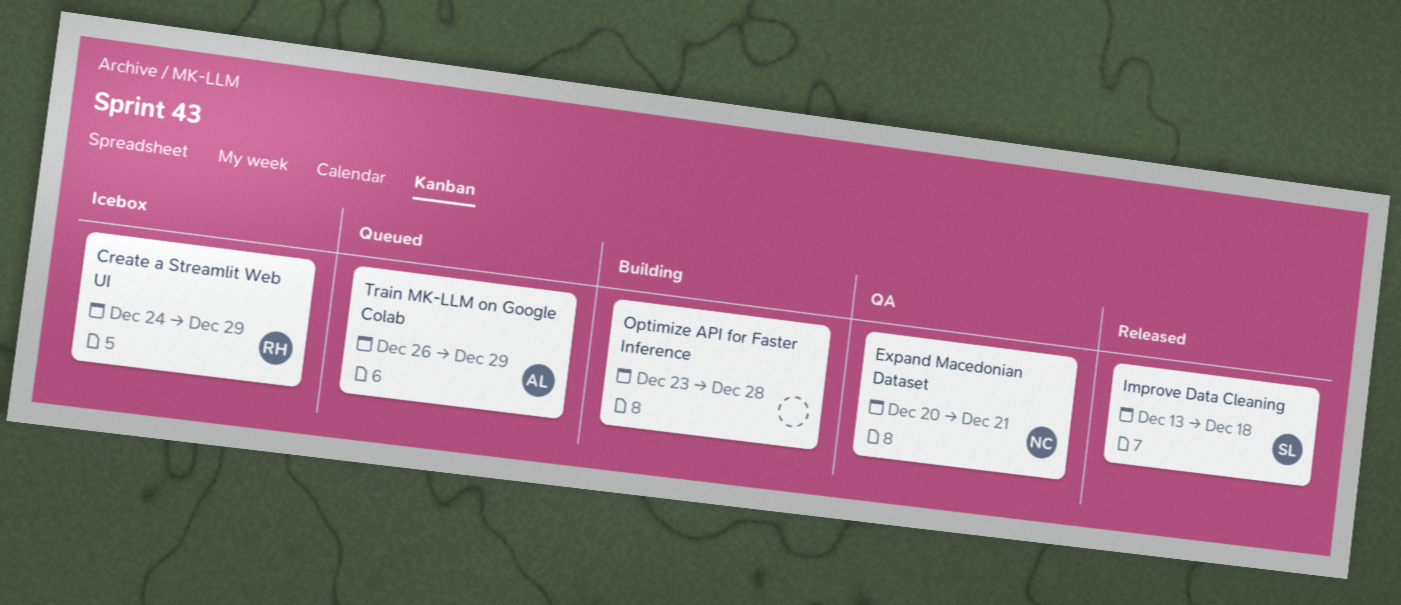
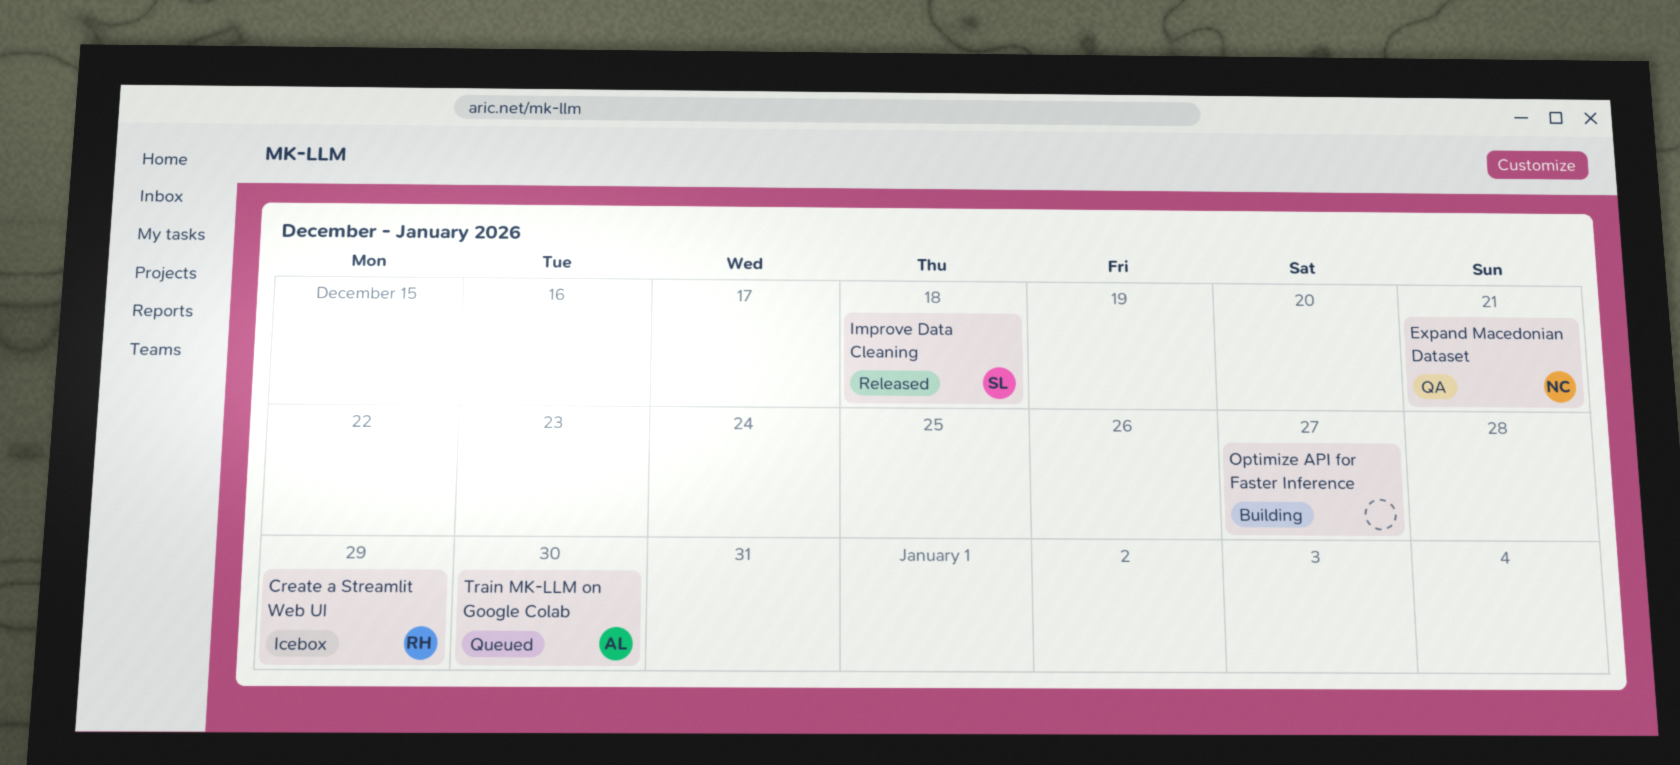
Optimize API for Faster Inference, due: Dec 28 -> Dec 27
Train MK-LLM on Google Colab, due: Dec 29 -> Dec 30

